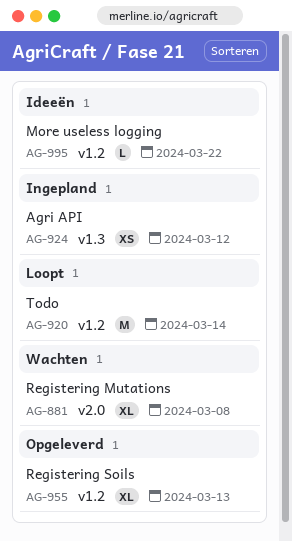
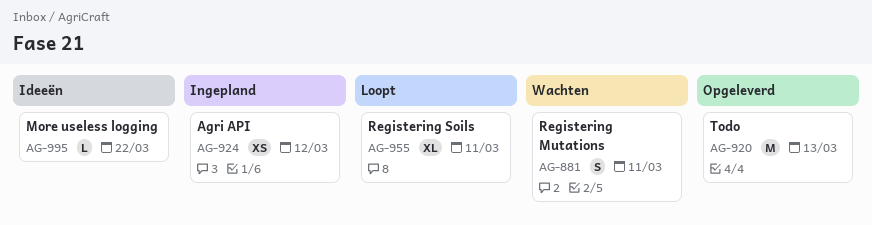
AG-881, estimate: XL -> S
AG-881, due: Mar 8 -> Mar 11
AG-920, status: Loopt -> Opgeleverd
AG-920, due: Mar 14 -> Mar 13
AG-955, status: Opgeleverd -> Loopt
AG-955, due: Mar 13 -> Mar 11

